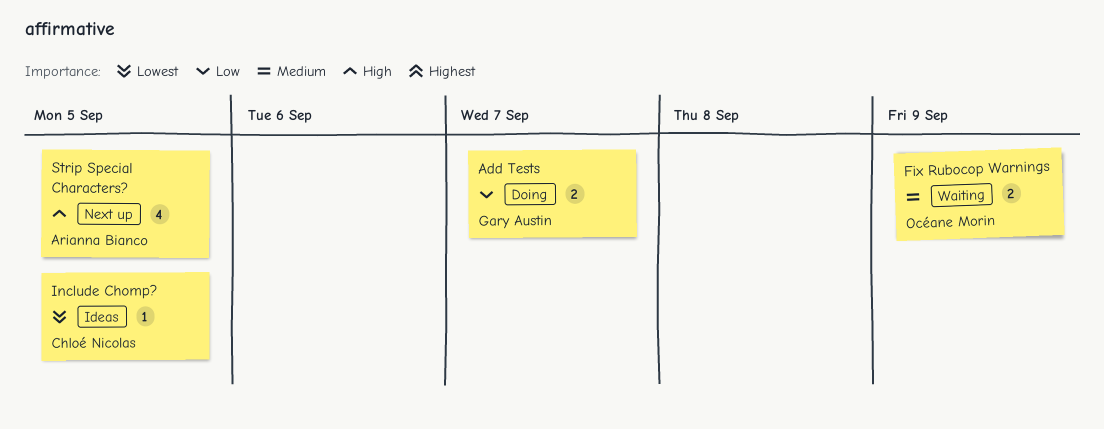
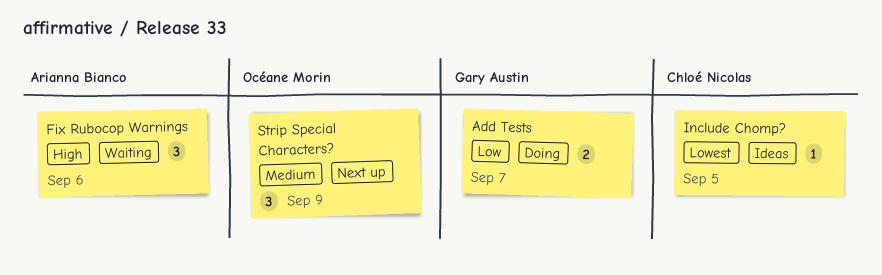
Fix Rubocop Warnings, owner: Océane Morin -> Arianna Bianco
Fix Rubocop Warnings, priority: Medium -> High
Fix Rubocop Warnings, estimate: 2 -> 3
Fix Rubocop Warnings, due: Sep 9 -> Sep 6
Strip Special Characters?, owner: Arianna Bianco -> Océane Morin
Strip Special Characters?, priority: High -> Medium
Strip Special Characters?, estimate: 4 -> 3
Strip Special Characters?, due: Sep 5 -> Sep 9

